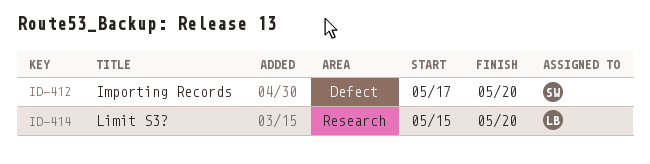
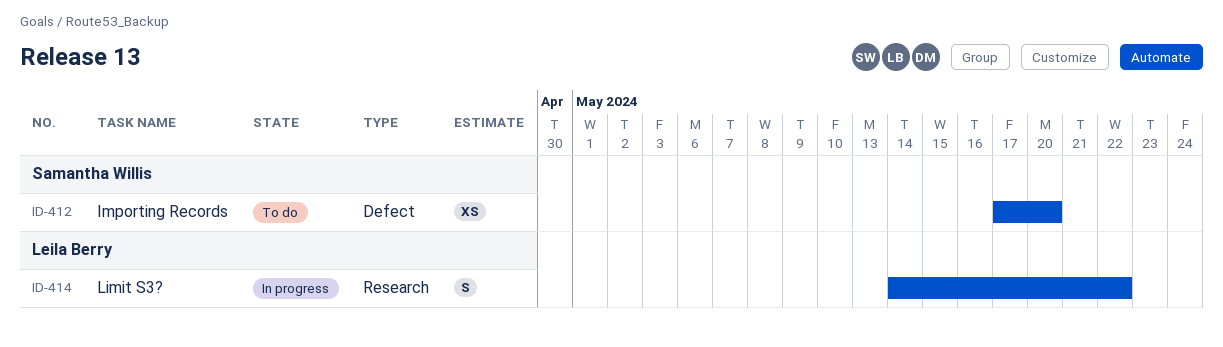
ID-414, start: May 15 -> May 14
ID-414, due: May 20 -> May 22

